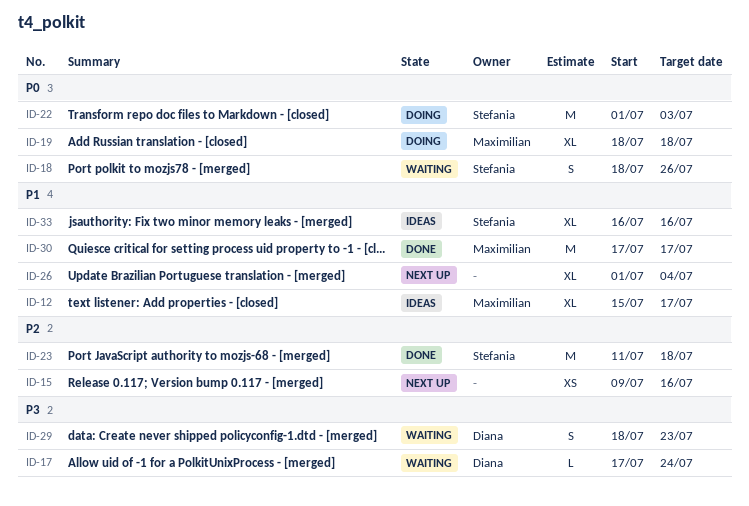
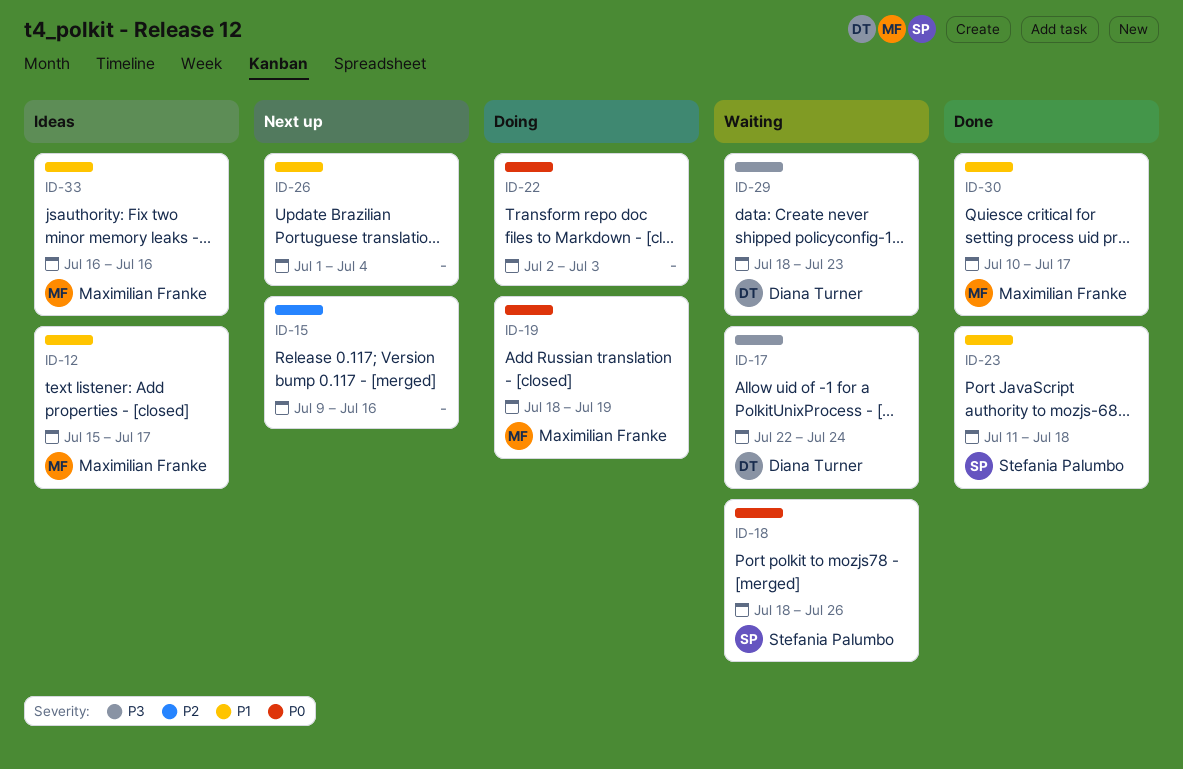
ID-17, start: Jul 17 -> Jul 22
ID-19, due: Jul 18 -> Jul 19
ID-22, owner: Stefania Palumbo -> none
ID-22, start: Jul 1 -> Jul 2
ID-23, priority: P2 -> P1
ID-30, start: Jul 17 -> Jul 10
ID-33, owner: Stefania Palumbo -> Maximilian Franke

